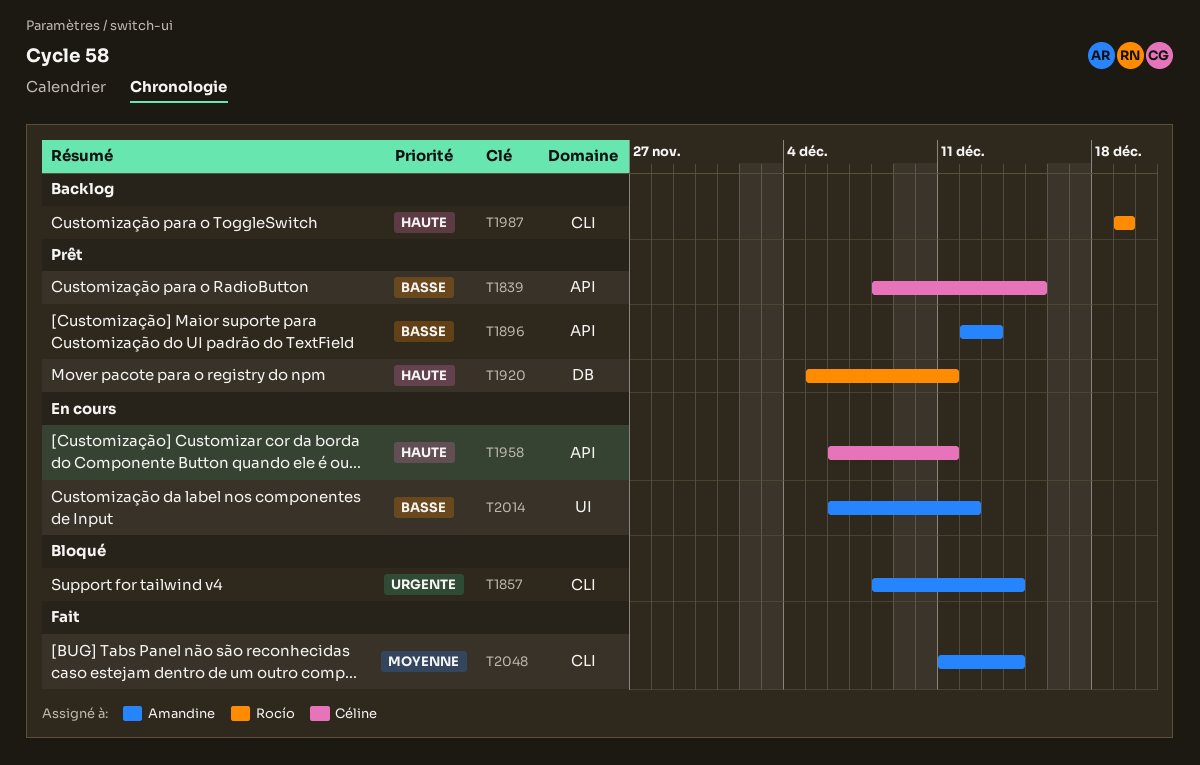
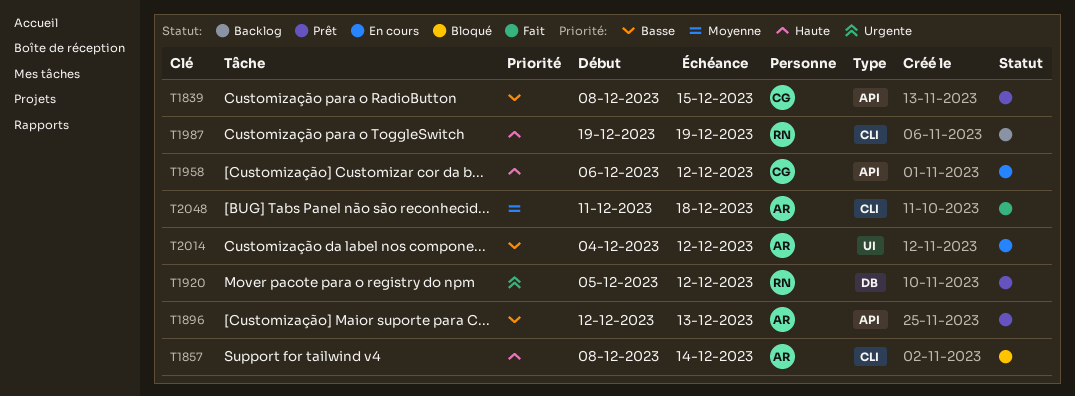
T1857, priority: Urgente -> Haute
T1920, priority: Haute -> Urgente
T1920, due: Dec 11 -> Dec 12
T1958, due: Dec 11 -> Dec 12
T2014, start: Dec 6 -> Dec 4
T2048, due: Dec 14 -> Dec 18

